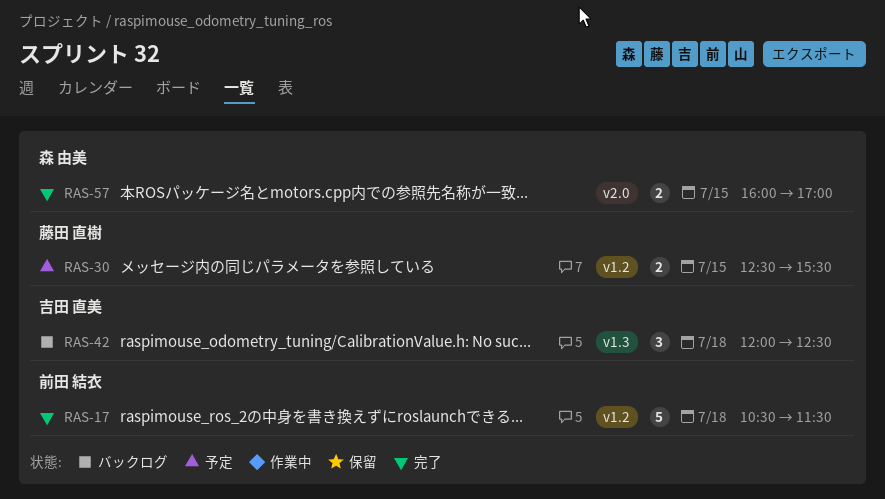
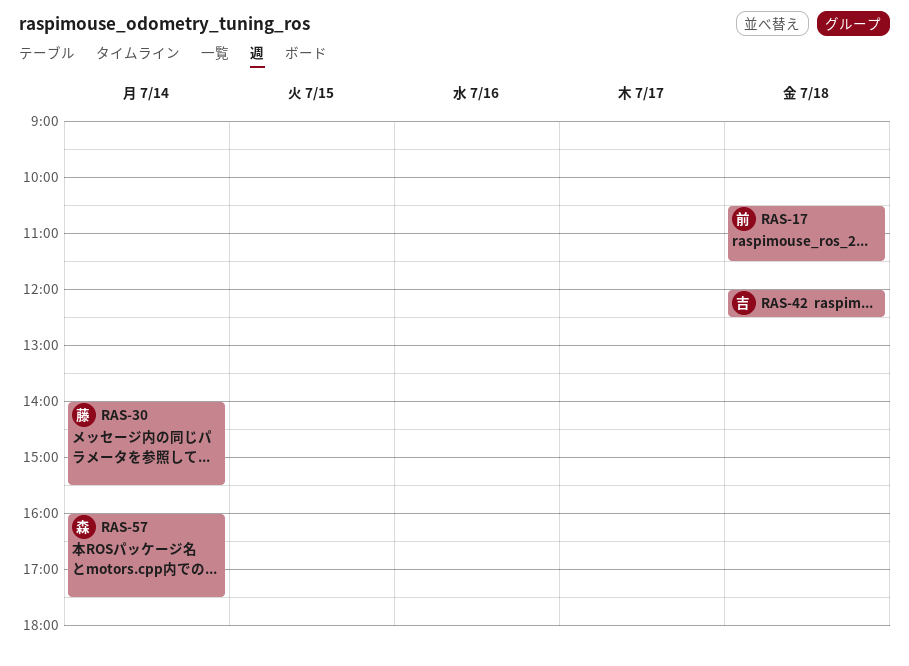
RAS-30, day: Jul 15 -> Jul 14
RAS-30, begins: 12:30 -> 14:00
RAS-57, day: Jul 15 -> Jul 14
RAS-57, ends: 17:00 -> 17:30

